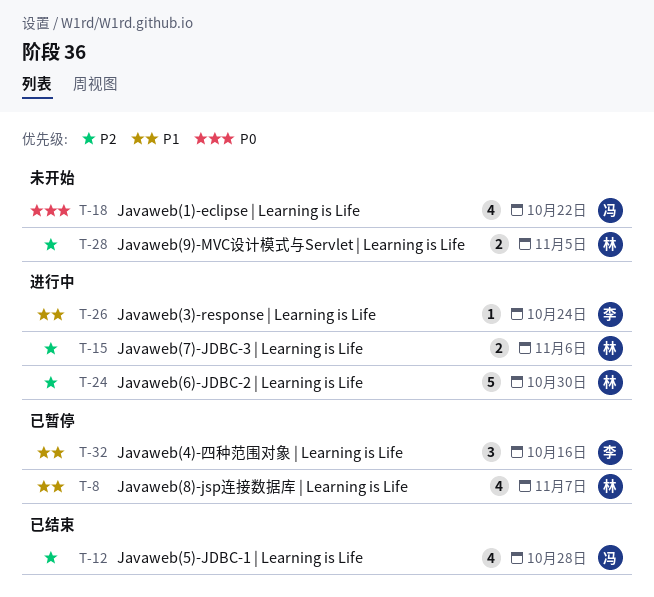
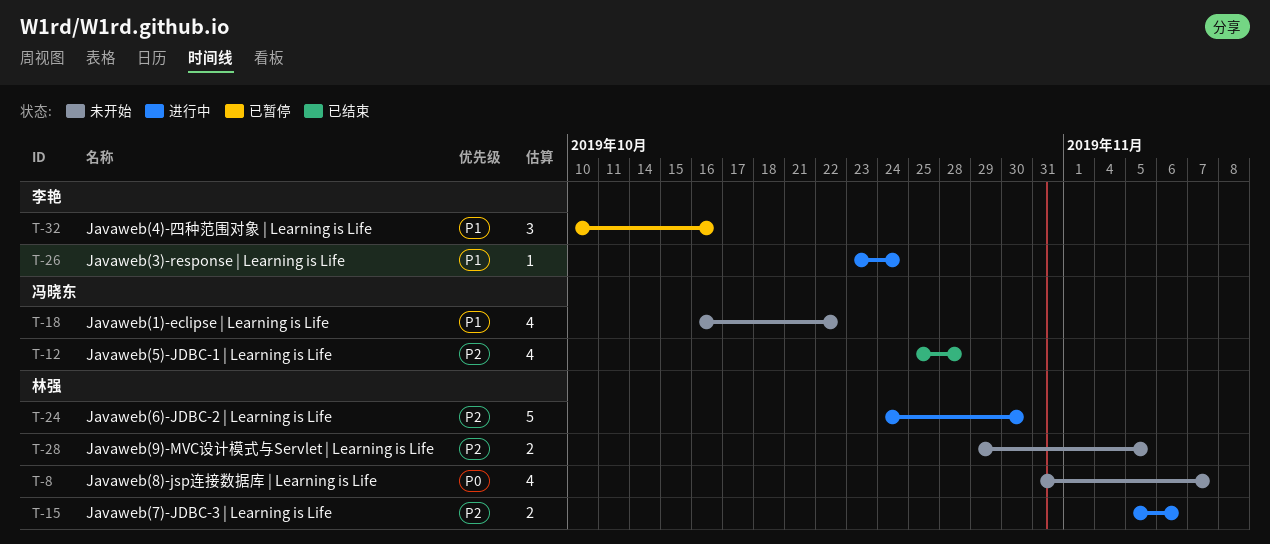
T-8, status: 已暂停 -> 未开始
T-8, priority: P1 -> P0
T-18, priority: P0 -> P1

